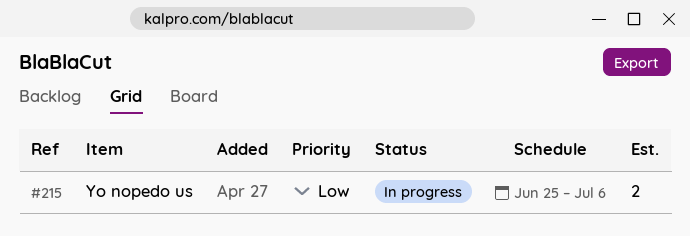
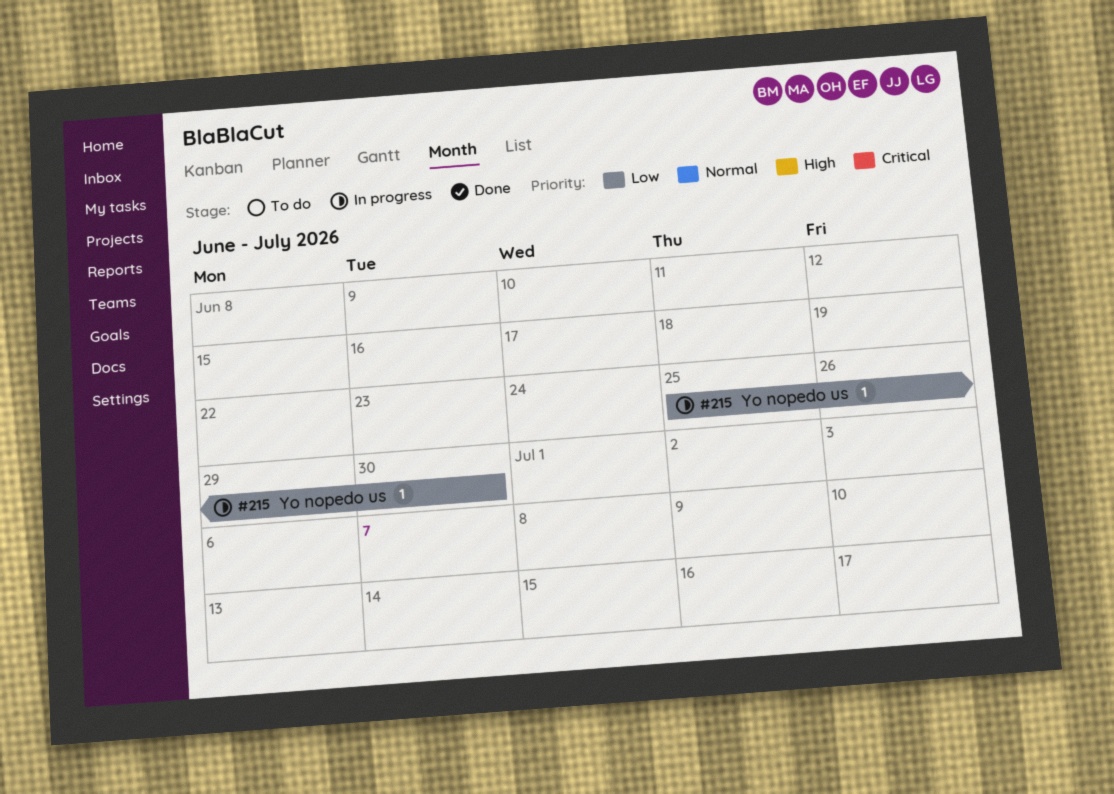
#215, estimate: 2 -> 1
#215, due: Jul 6 -> Jun 30

